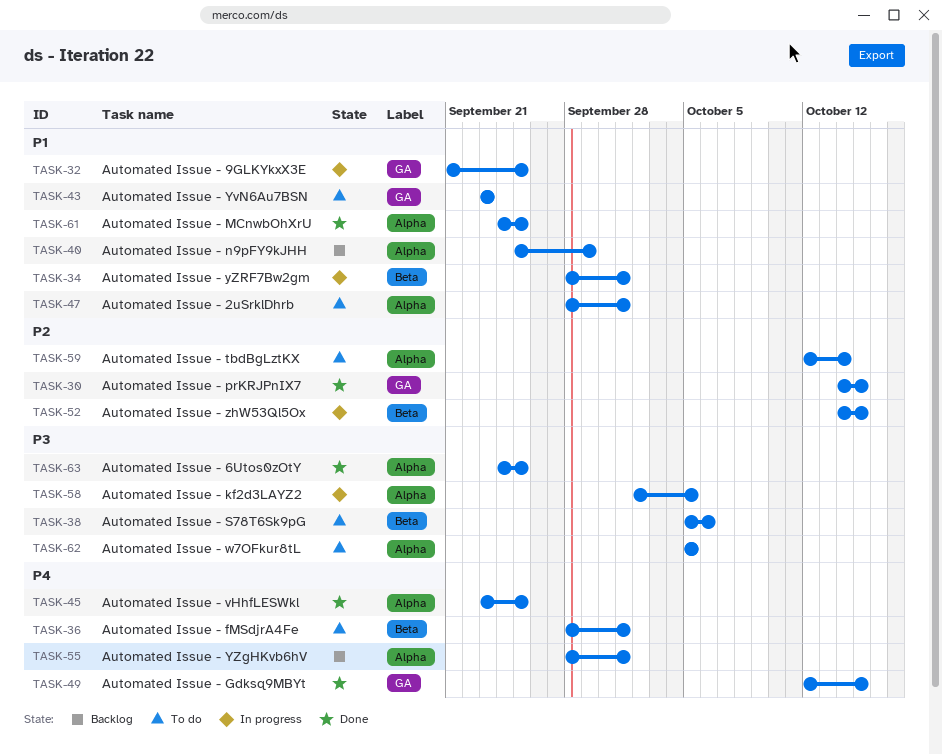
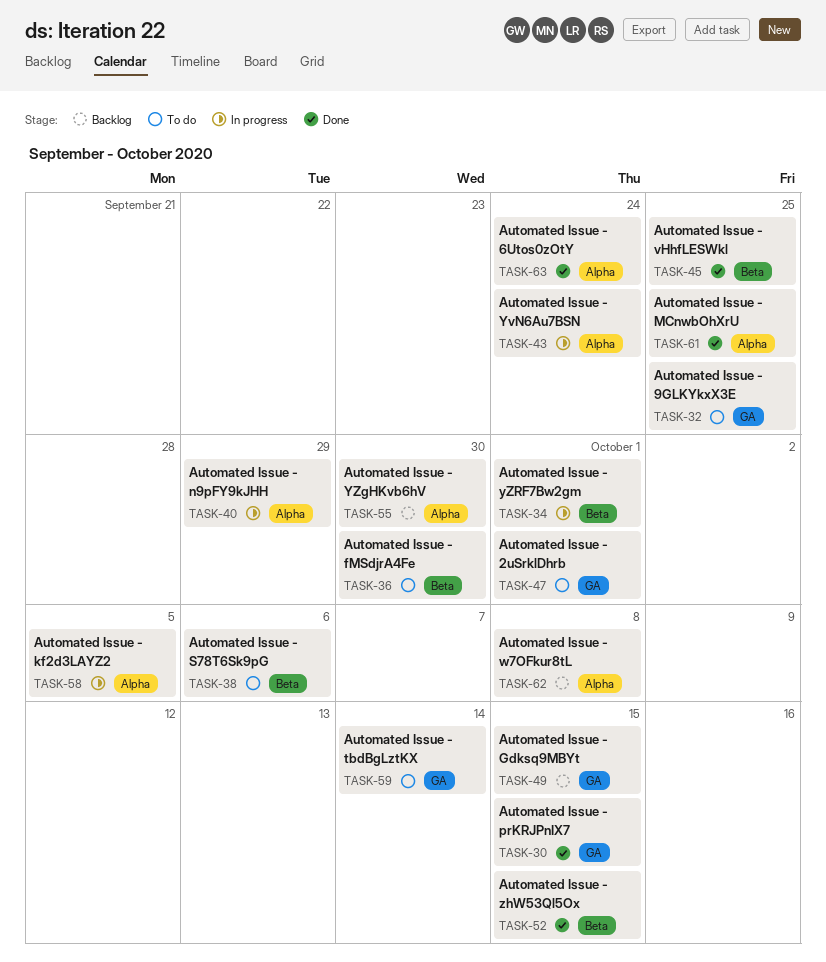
TASK-32, status: In progress -> To do
TASK-36, due: Oct 1 -> Sep 30
TASK-40, status: Backlog -> In progress
TASK-43, status: To do -> In progress
TASK-43, label: GA -> Alpha
TASK-43, due: Sep 23 -> Sep 24
TASK-45, label: Alpha -> Beta
TASK-47, label: Alpha -> GA
TASK-49, status: Done -> Backlog
TASK-52, status: In progress -> Done
TASK-55, due: Oct 1 -> Sep 30
TASK-59, label: Alpha -> GA
TASK-62, status: To do -> Backlog
TASK-62, due: Oct 5 -> Oct 8
TASK-63, due: Sep 25 -> Sep 24

